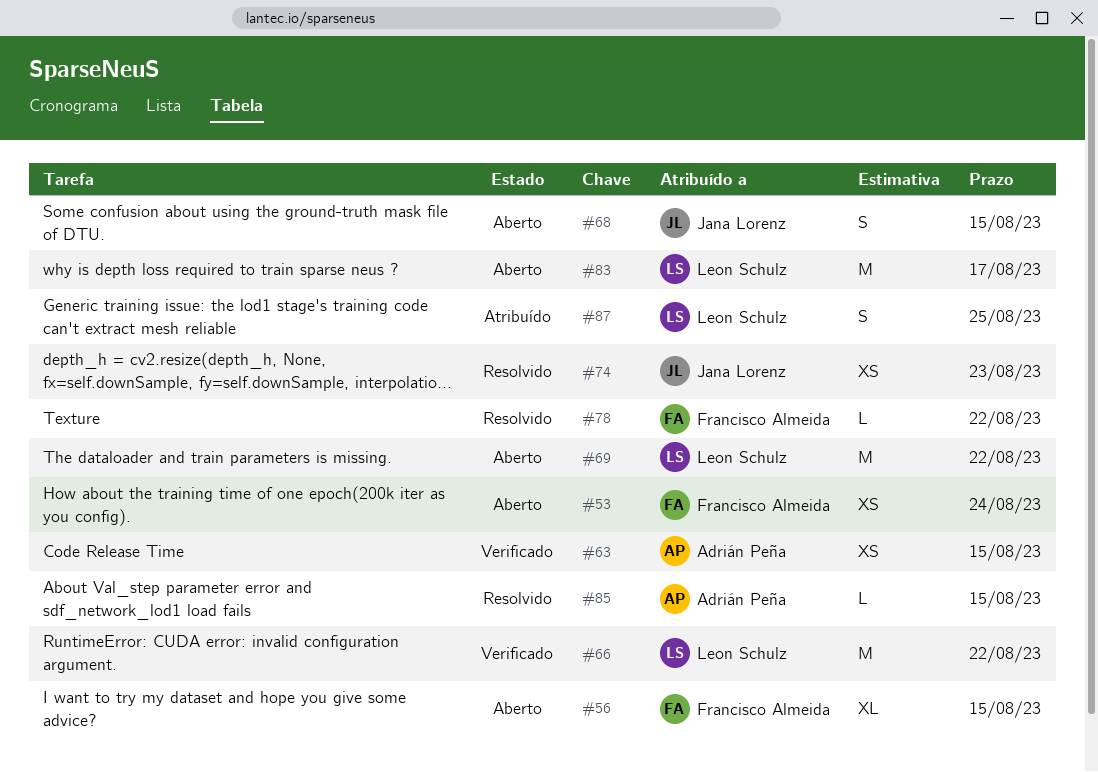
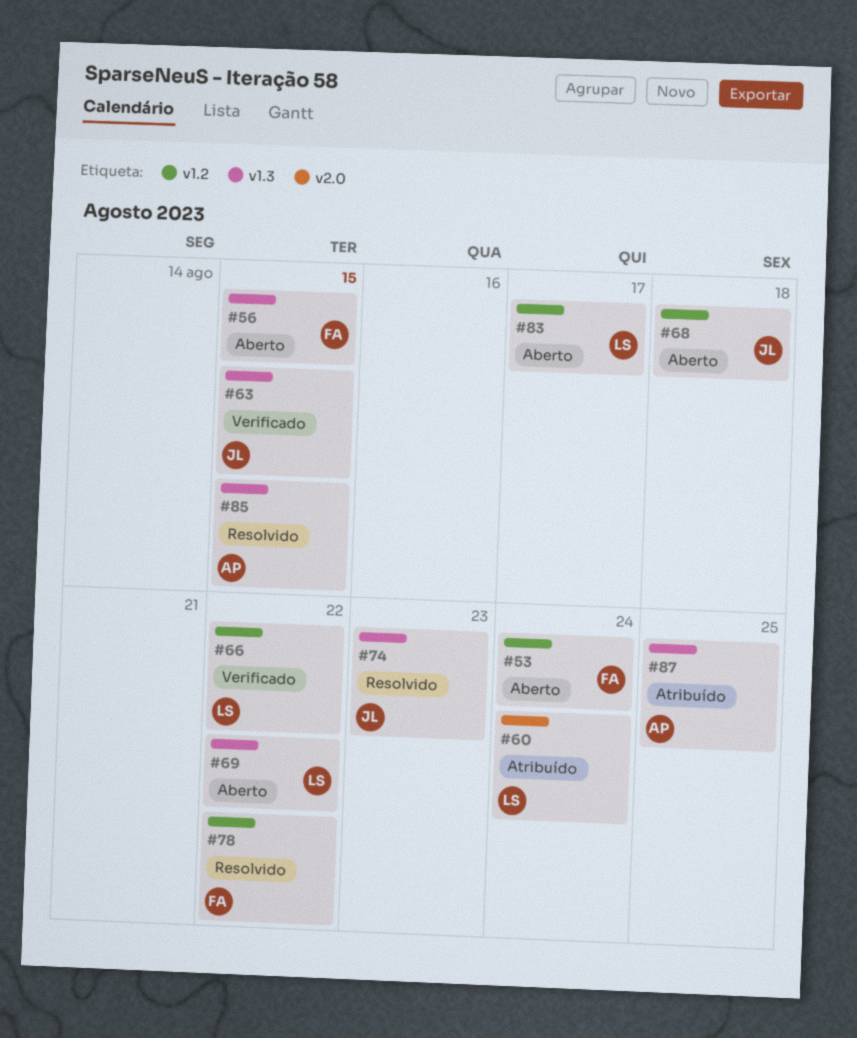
#60: none -> present
#63, owner: Adrián Peña -> Jana Lorenz
#68, due: Aug 15 -> Aug 18
#87, owner: Leon Schulz -> Adrián Peña

